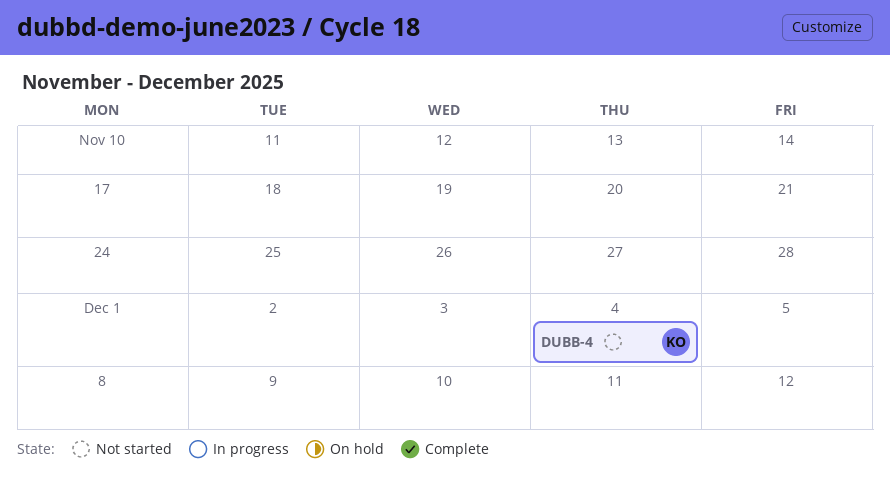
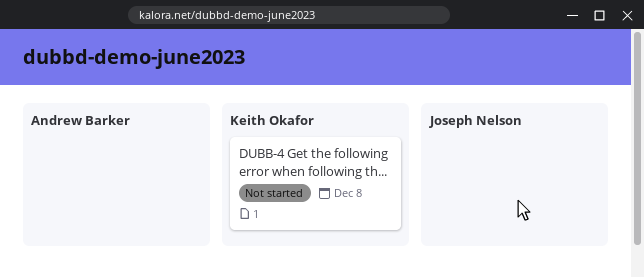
DUBB-4, due: Dec 4 -> Dec 8

